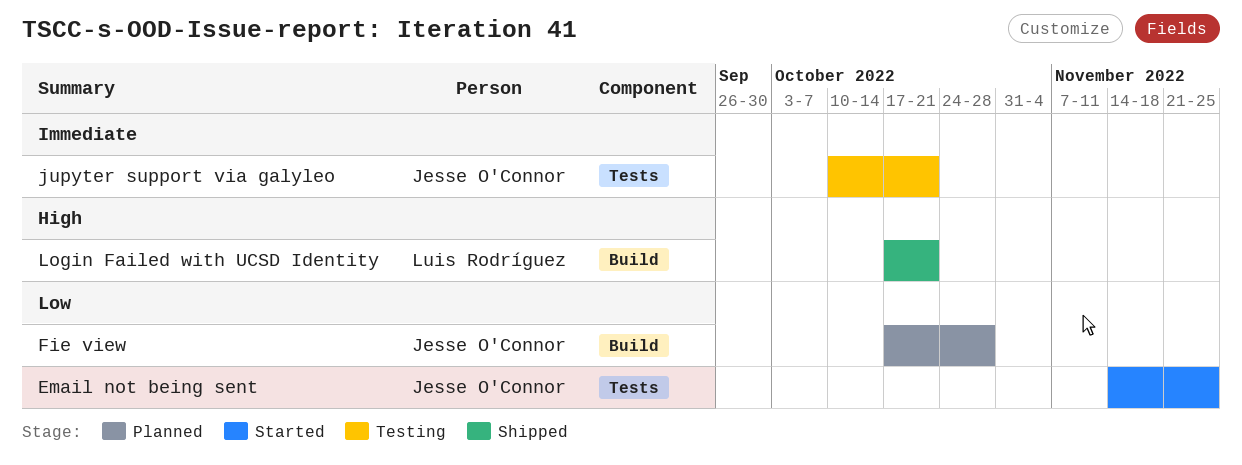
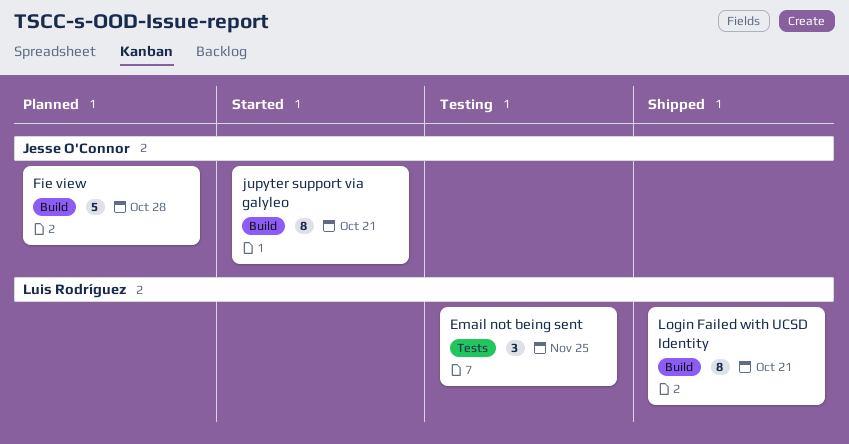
Email not being sent, status: Started -> Testing
Email not being sent, owner: Jesse O'Connor -> Luis Rodríguez
jupyter support via galyleo, status: Testing -> Started
jupyter support via galyleo, label: Tests -> Build

